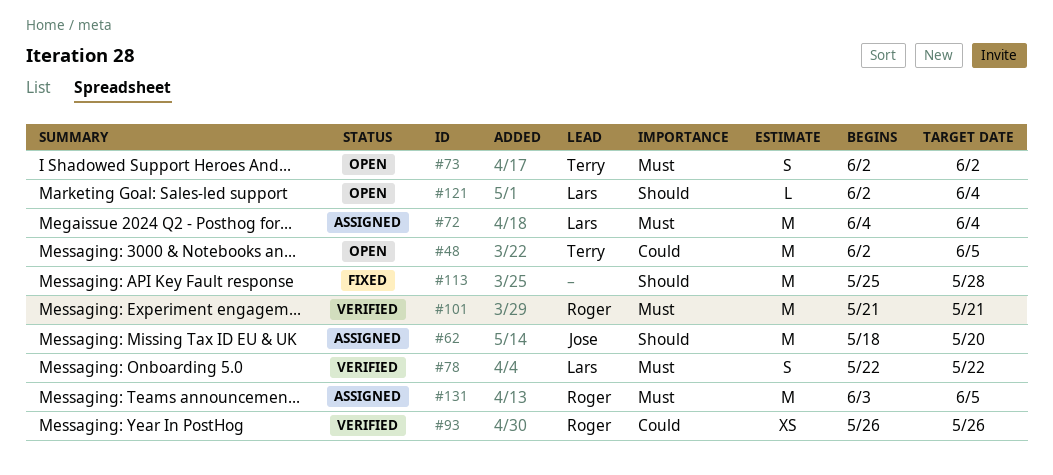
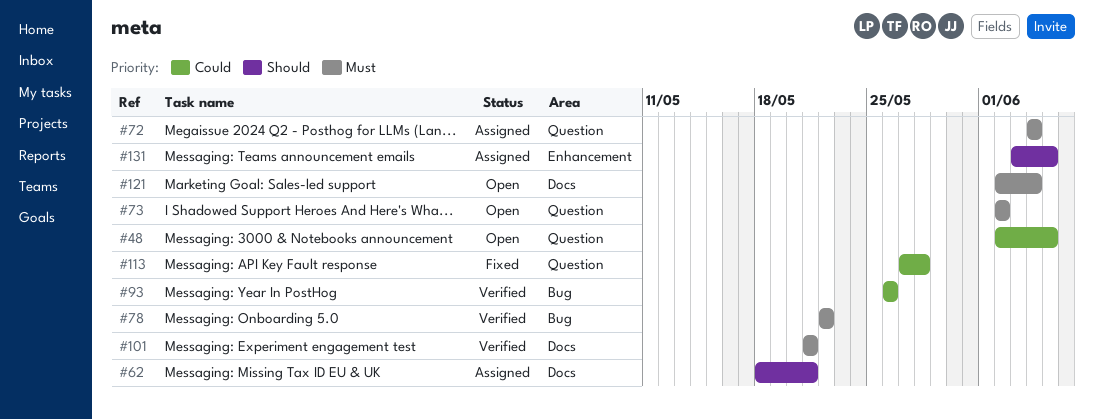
#62, due: May 20 -> May 21
#113, priority: Should -> Could
#113, start: May 25 -> May 27
#121, priority: Should -> Must
#131, priority: Must -> Should

